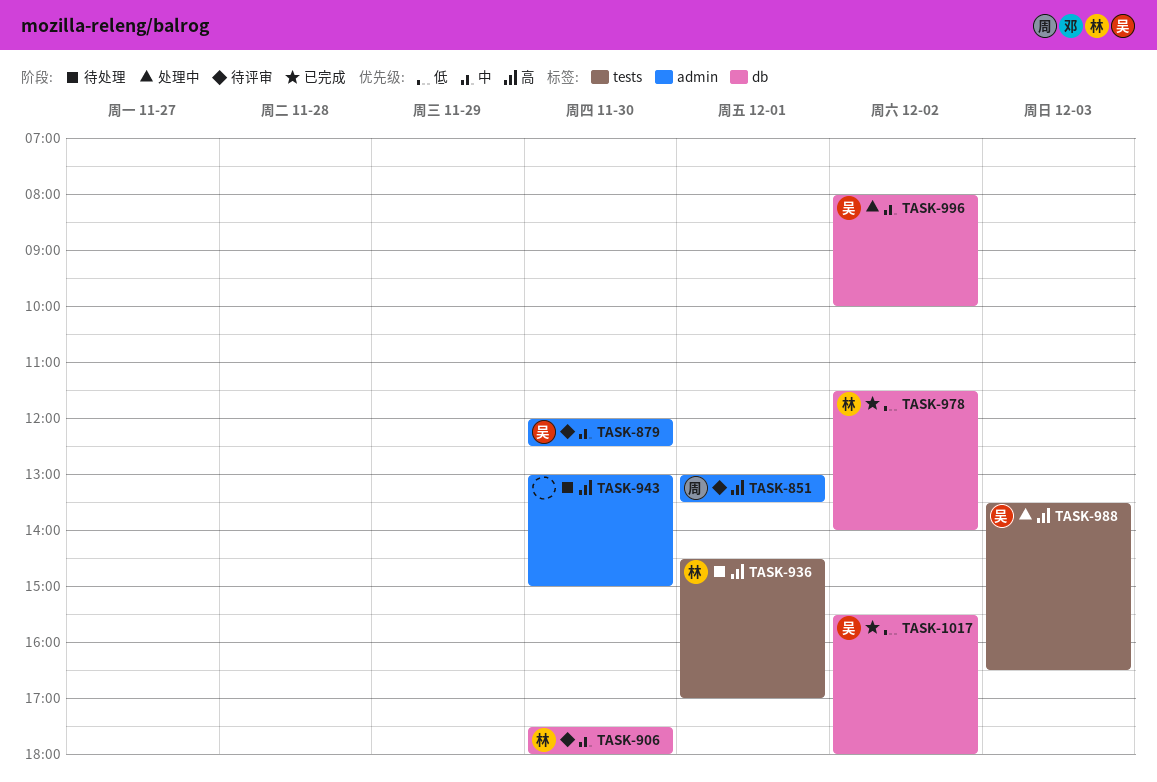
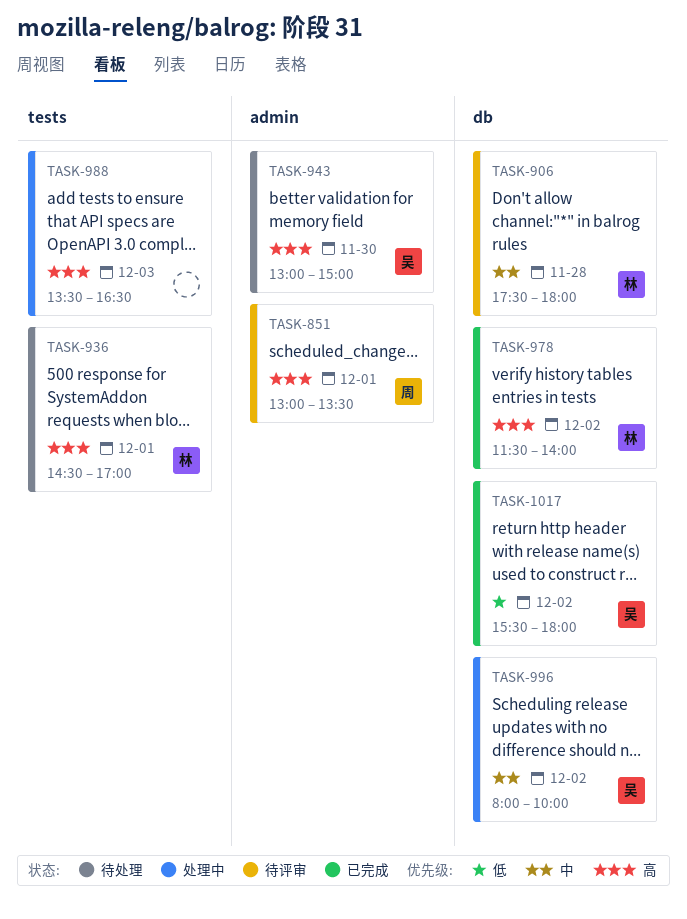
TASK-879: present -> none
TASK-906, day: Nov 30 -> Nov 28
TASK-943, owner: none -> 吴
TASK-978, priority: 低 -> 高
TASK-988, owner: 吴 -> none

